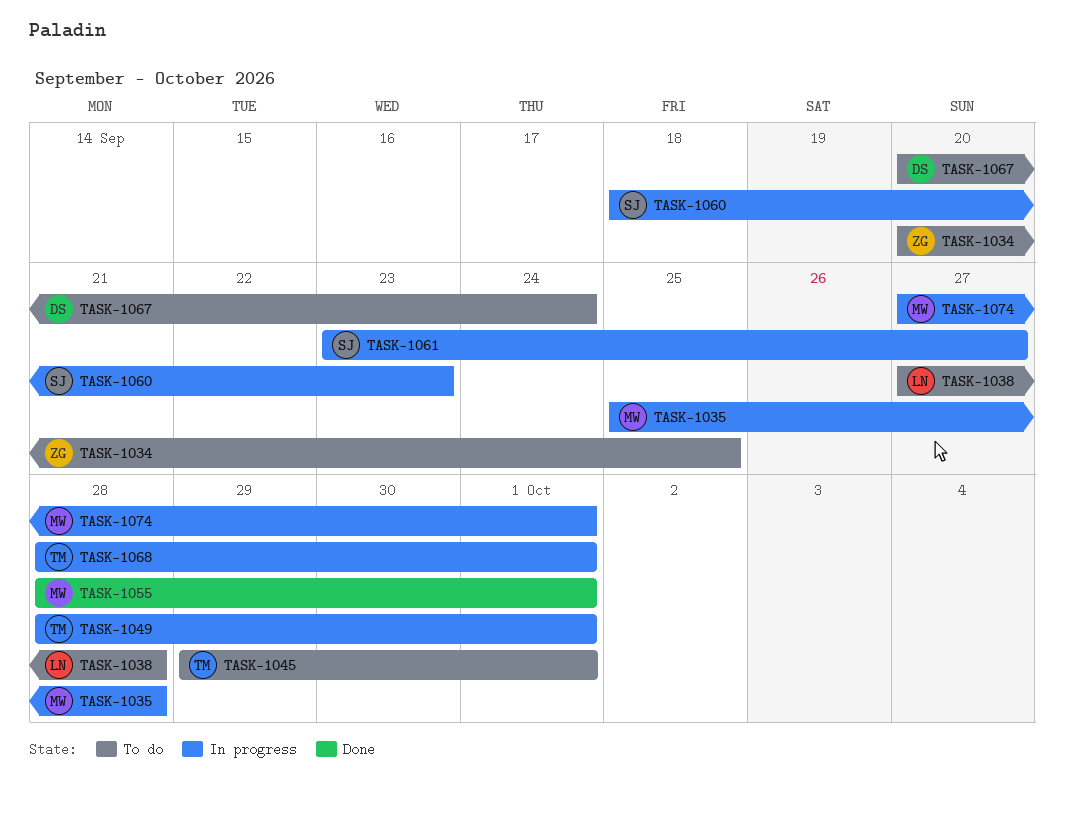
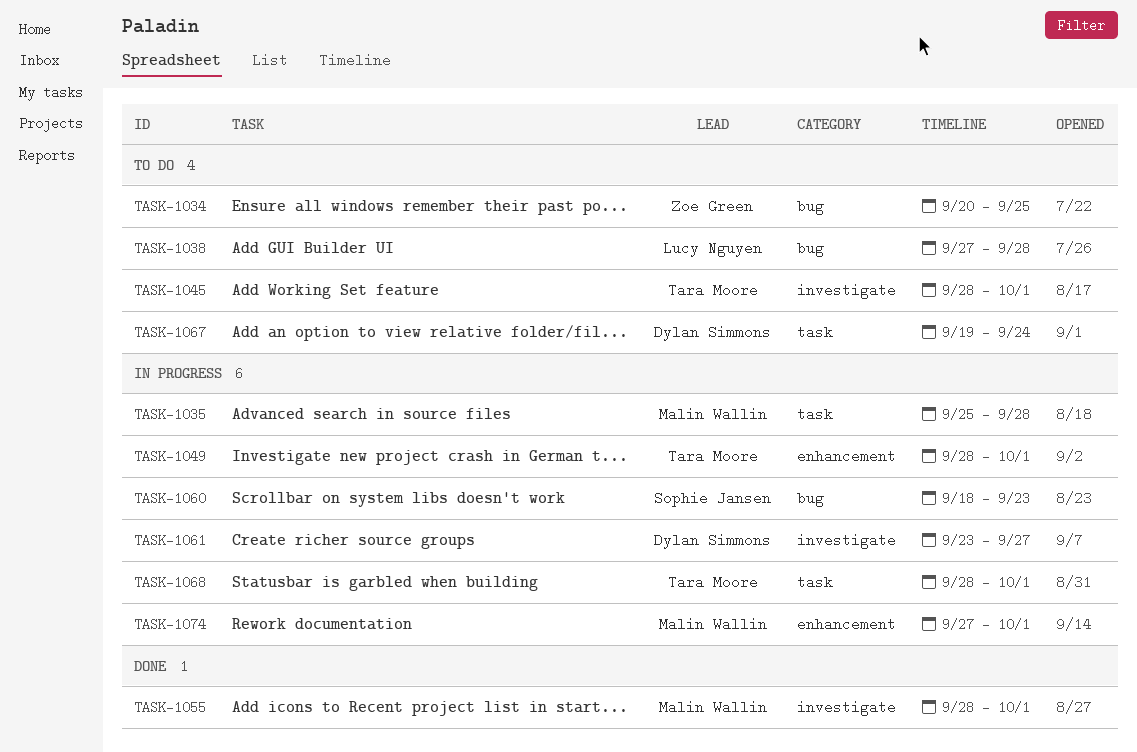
TASK-1045, start: Sep 29 -> Sep 28
TASK-1061, owner: Sophie Jansen -> Dylan Simmons
TASK-1067, start: Sep 20 -> Sep 19

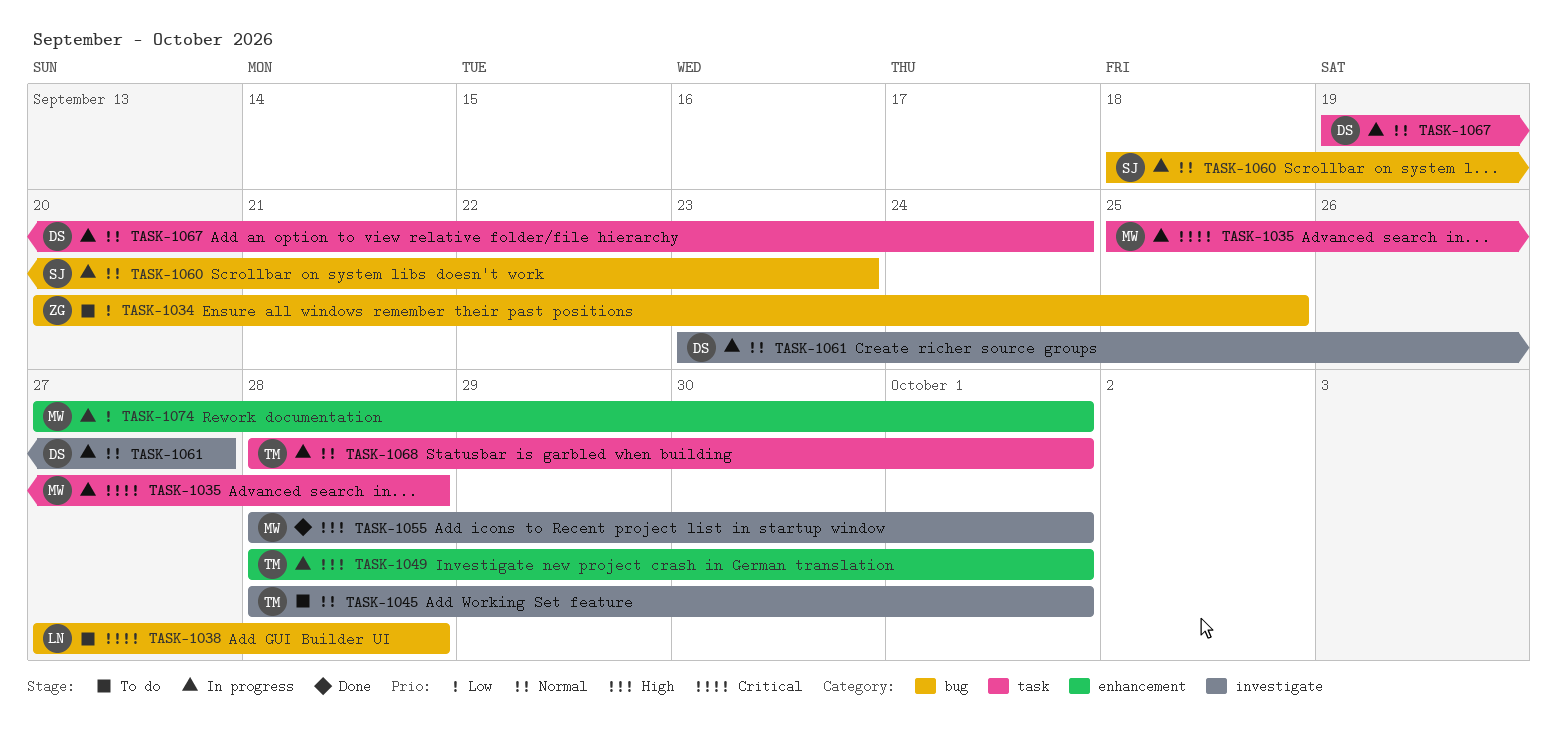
TASK-1067, status: To do -> In progress

